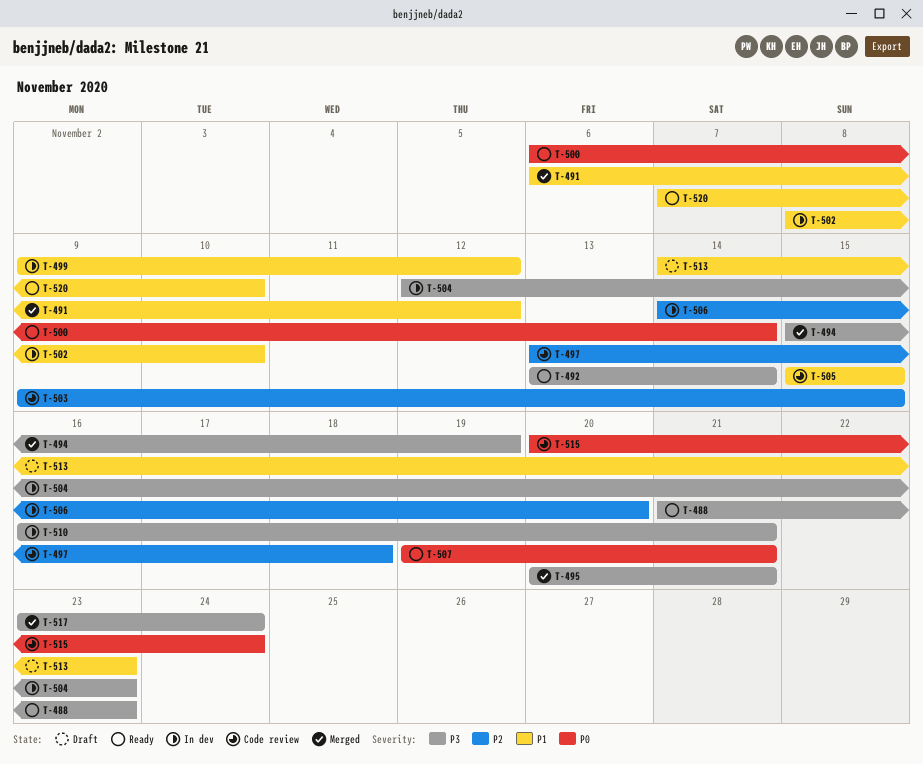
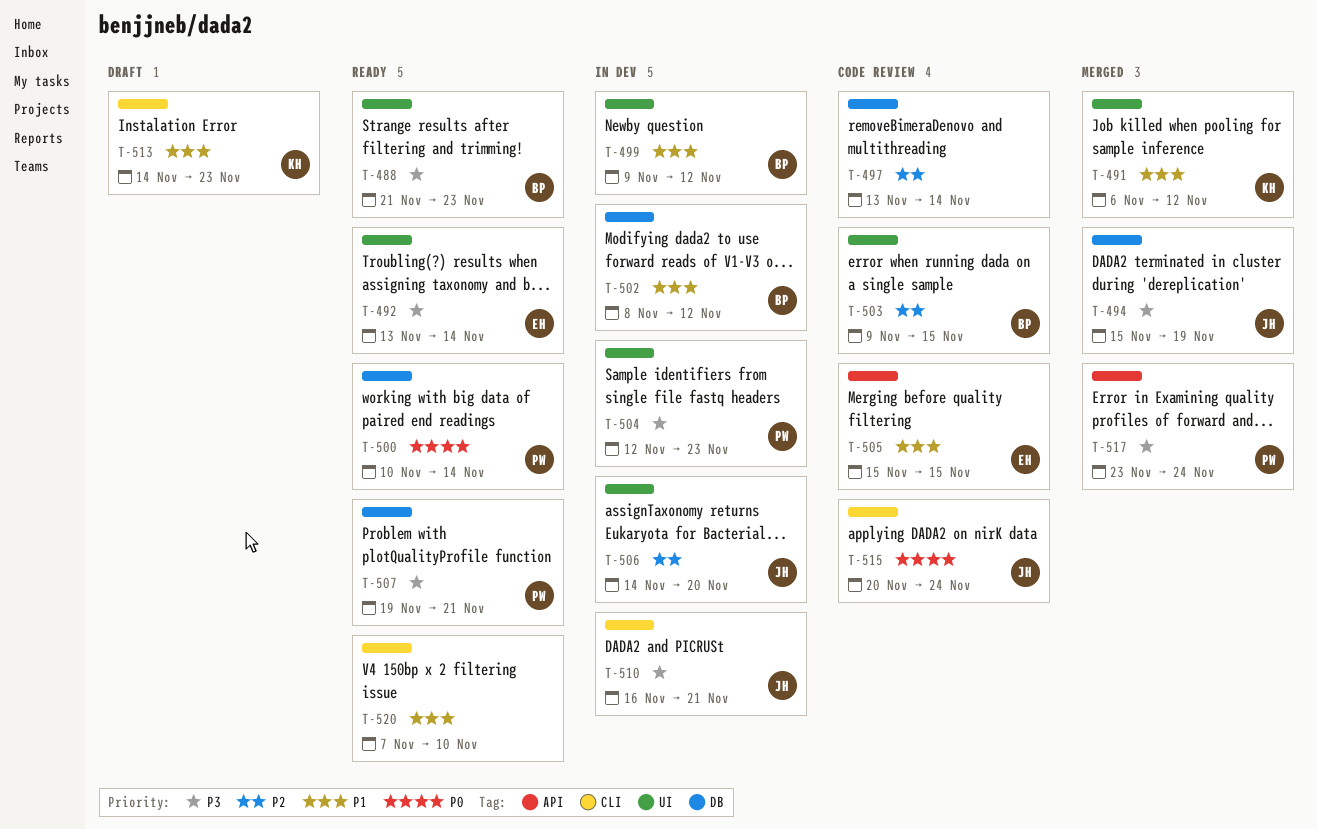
T-495: present -> none
T-497, due: Nov 18 -> Nov 14
T-500, start: Nov 6 -> Nov 10
T-502, due: Nov 10 -> Nov 12
T-507, priority: P0 -> P3

